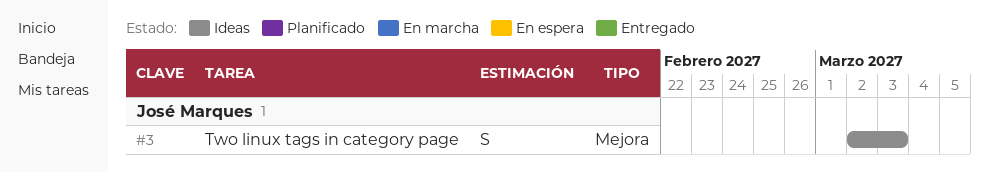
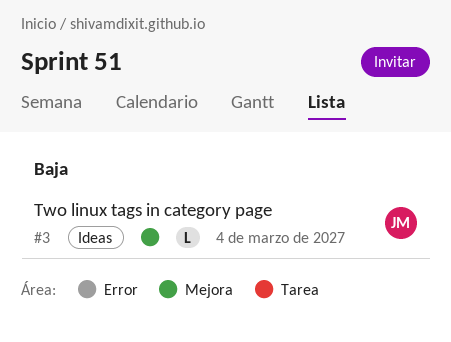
#3, estimate: S -> L
#3, due: Mar 3 -> Mar 4

